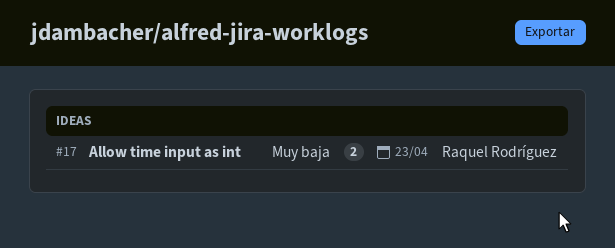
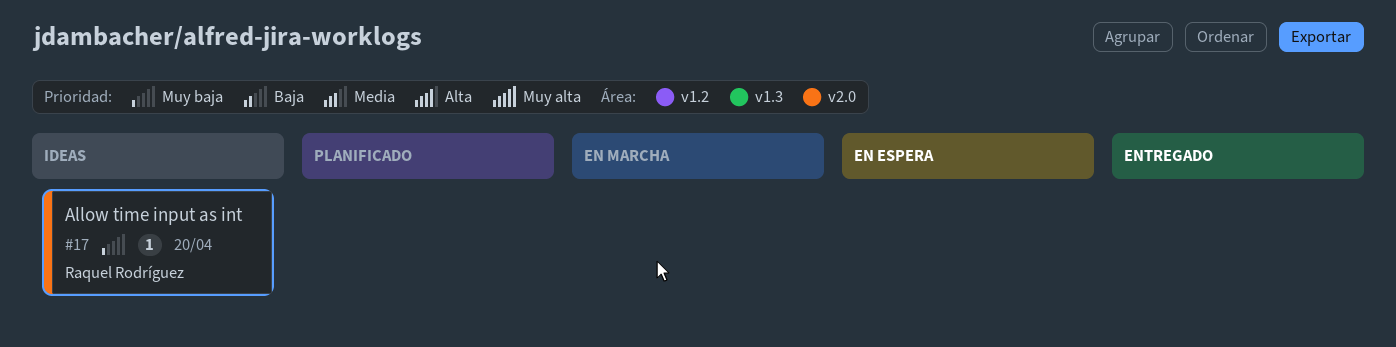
#17, estimate: 2 -> 1
#17, due: Apr 23 -> Apr 20

